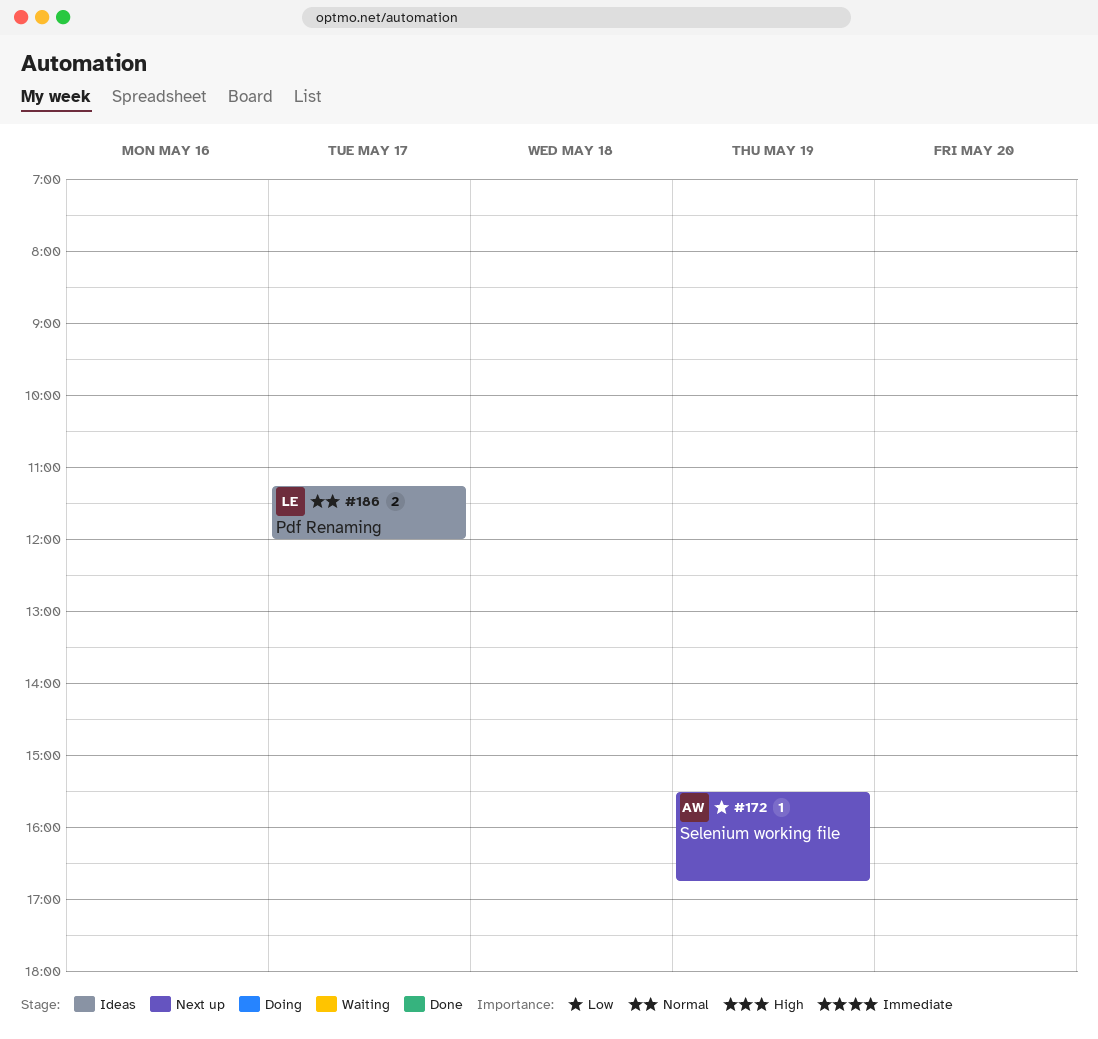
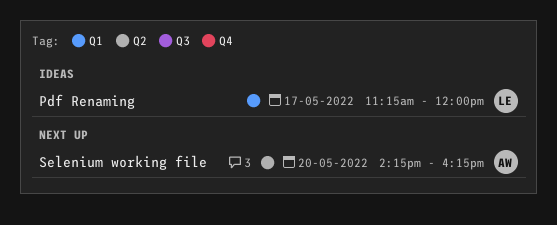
Selenium working file, day: May 19 -> May 20
Selenium working file, begins: 15:30 -> 14:15
Selenium working file, ends: 16:45 -> 16:15

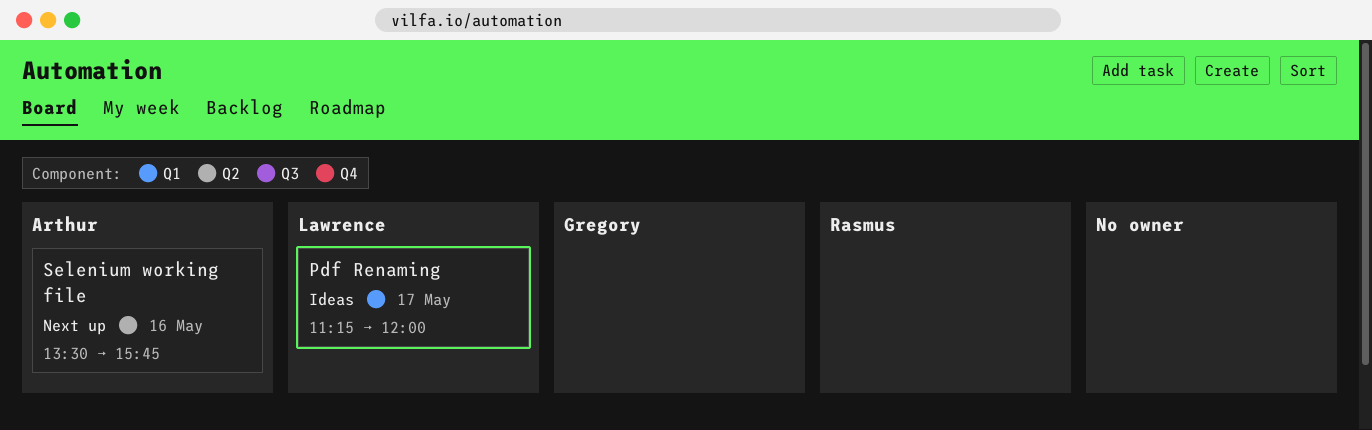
Selenium working file, day: May 20 -> May 16
Selenium working file, begins: 14:15 -> 13:30
Selenium working file, ends: 16:15 -> 15:45

